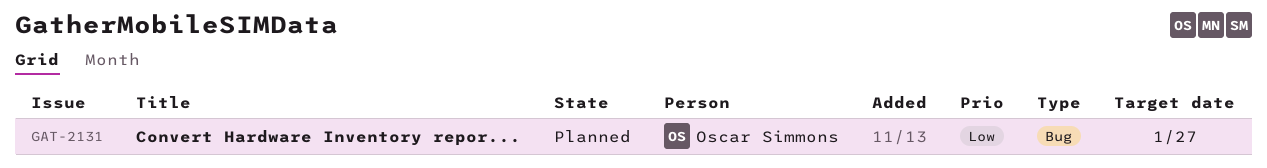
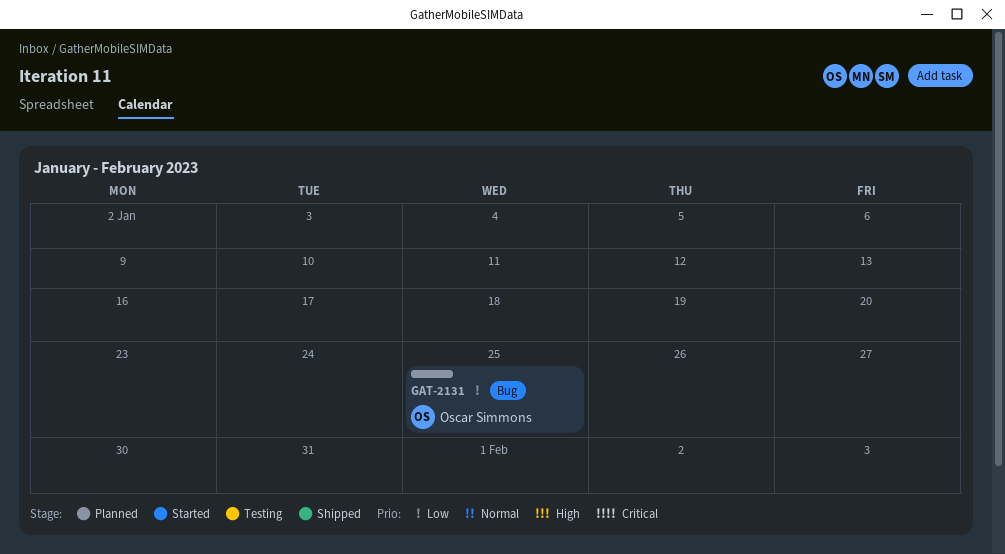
GAT-2131, due: Jan 27 -> Jan 25

